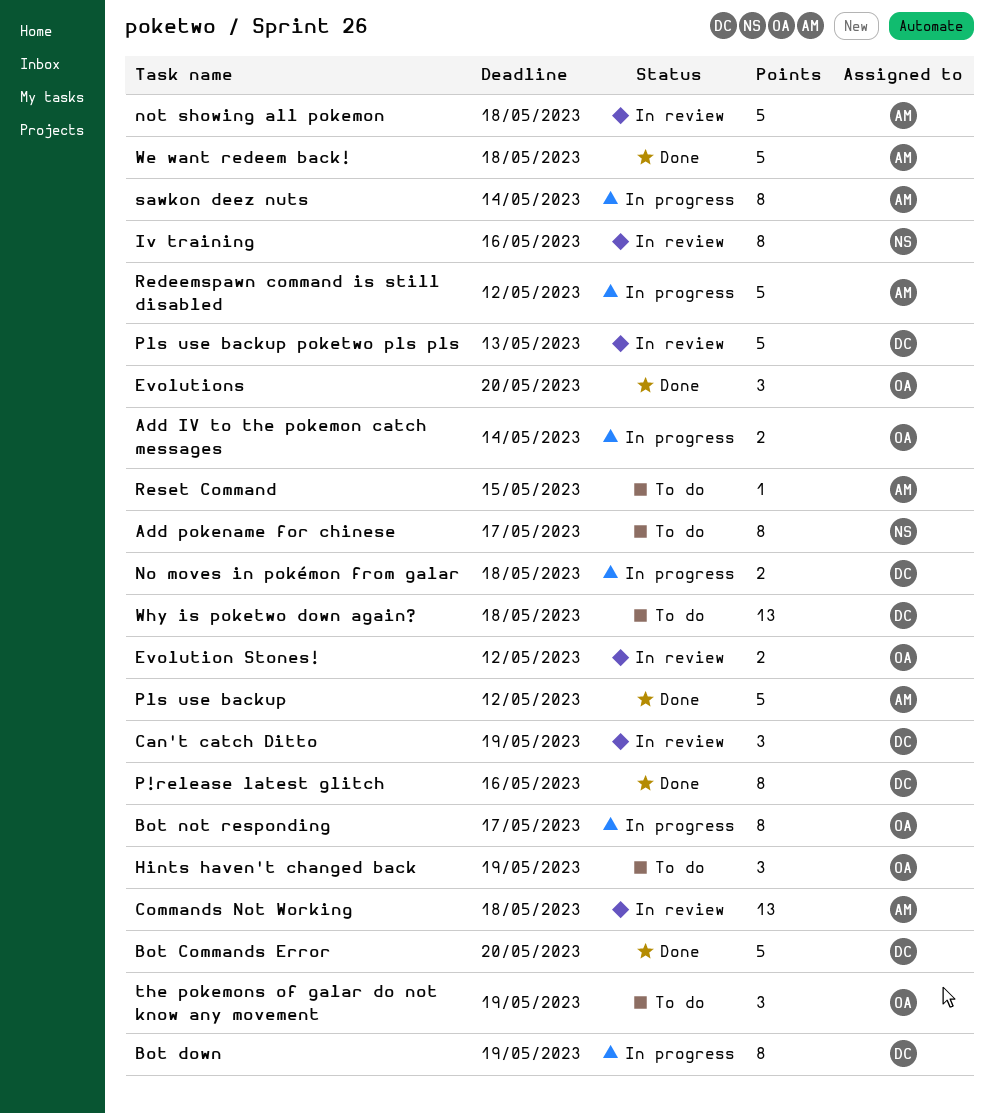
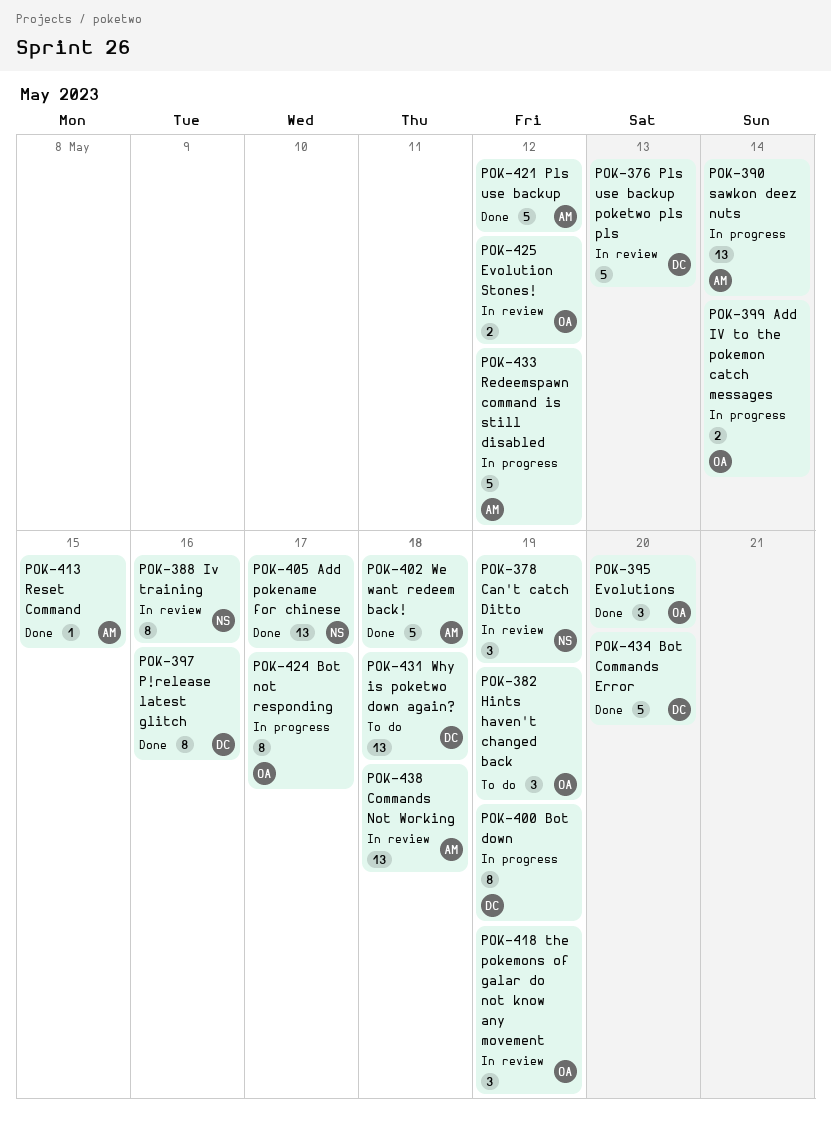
Add pokename for chinese, status: To do -> Done
Add pokename for chinese, estimate: 8 -> 13
Can't catch Ditto, owner: DC -> NS
No moves in pokémon from galar: present -> none
not showing all pokemon: present -> none
Reset Command, status: To do -> Done
sawkon deez nuts, estimate: 8 -> 13
the pokemons of galar do not know any movement, status: To do -> In review

